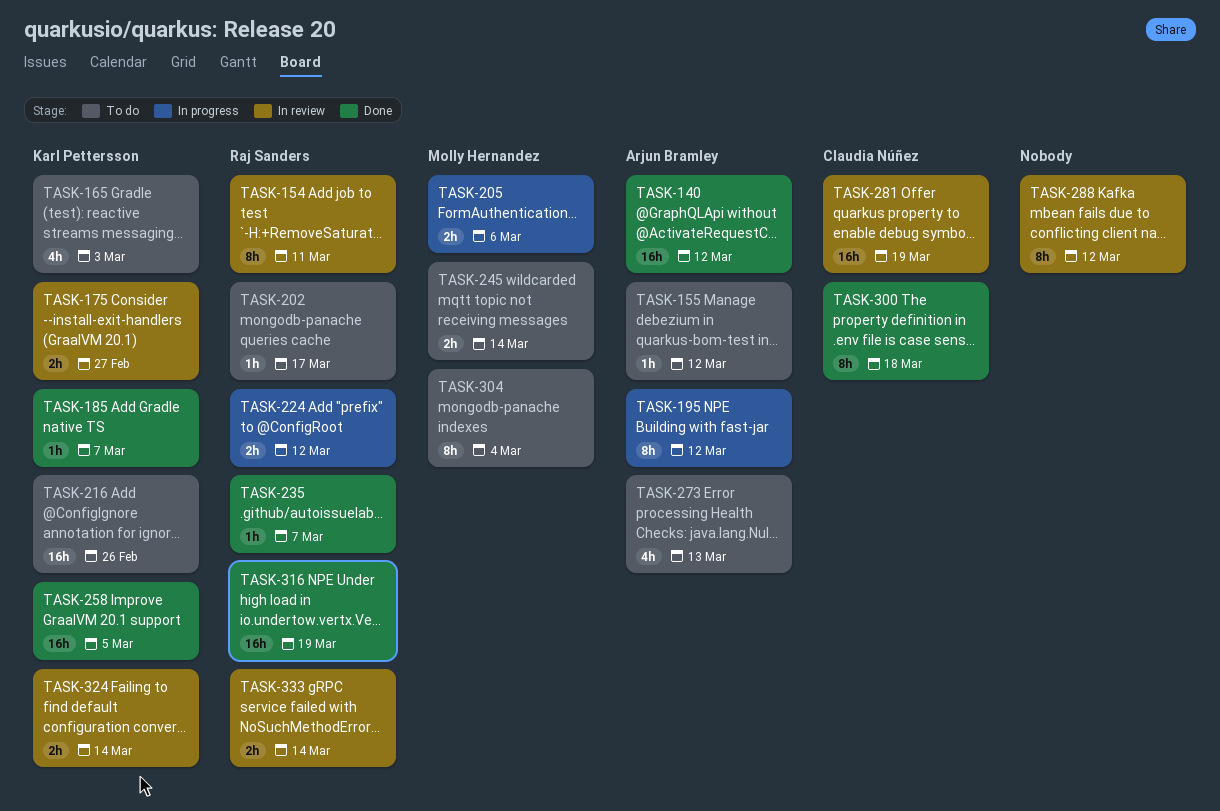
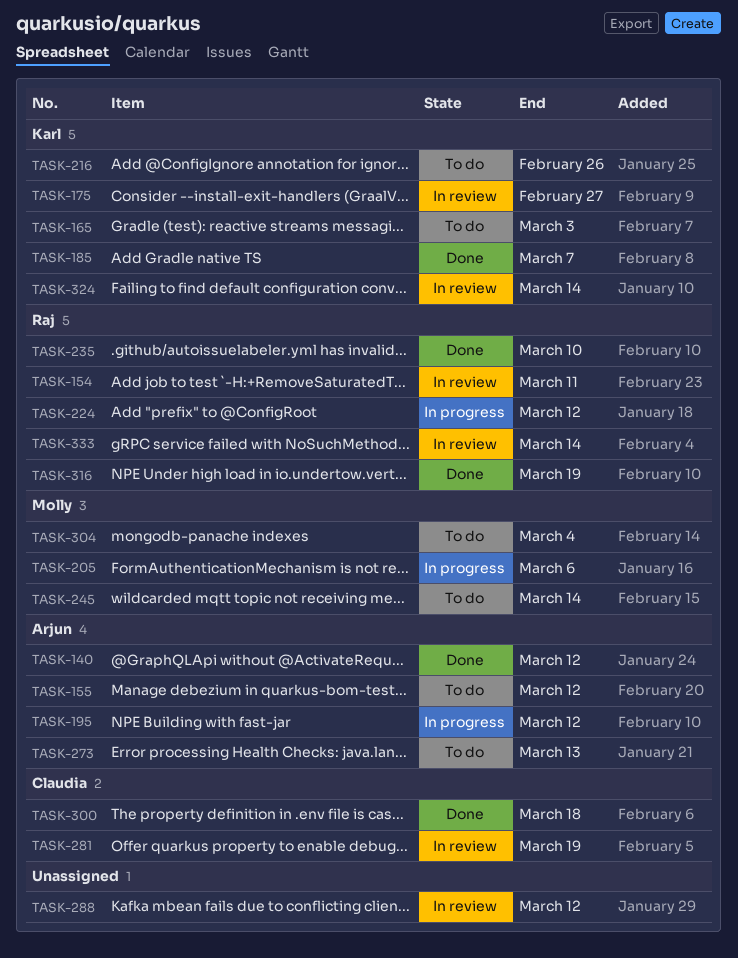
TASK-202: present -> none
TASK-235, due: Mar 7 -> Mar 10
TASK-258: present -> none

